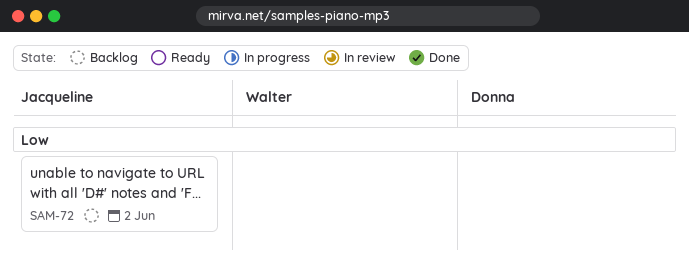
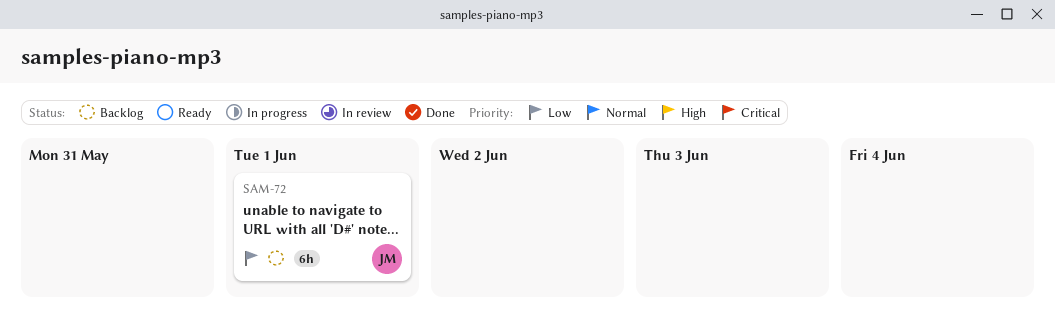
SAM-72, due: Jun 2 -> Jun 1

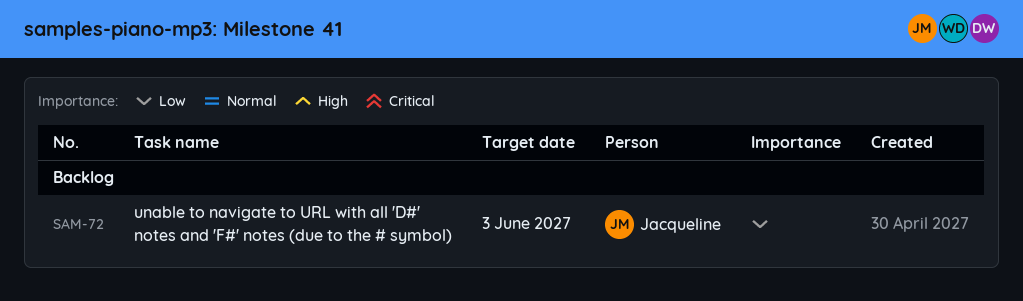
SAM-72, due: Jun 1 -> Jun 3

